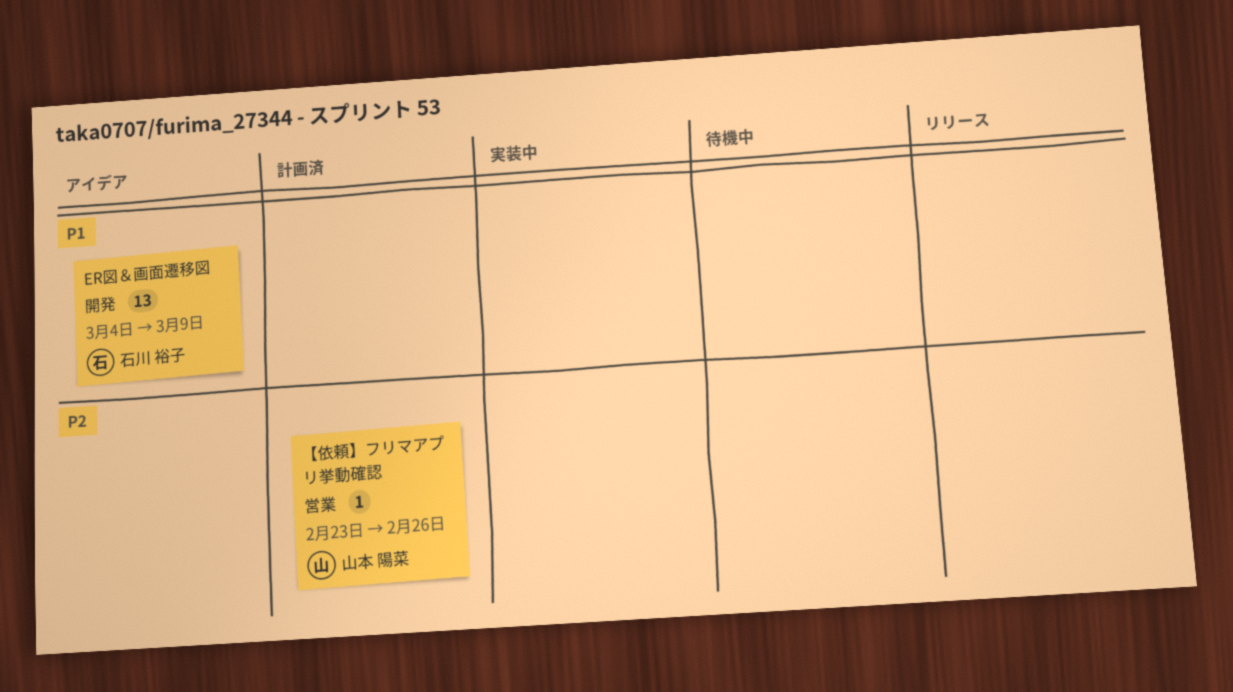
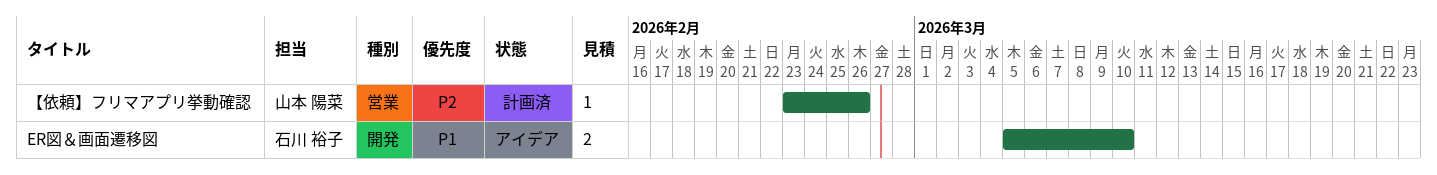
ER図＆画面遷移図, estimate: 13 -> 2
ER図＆画面遷移図, start: Mar 4 -> Mar 5
ER図＆画面遷移図, due: Mar 9 -> Mar 10

